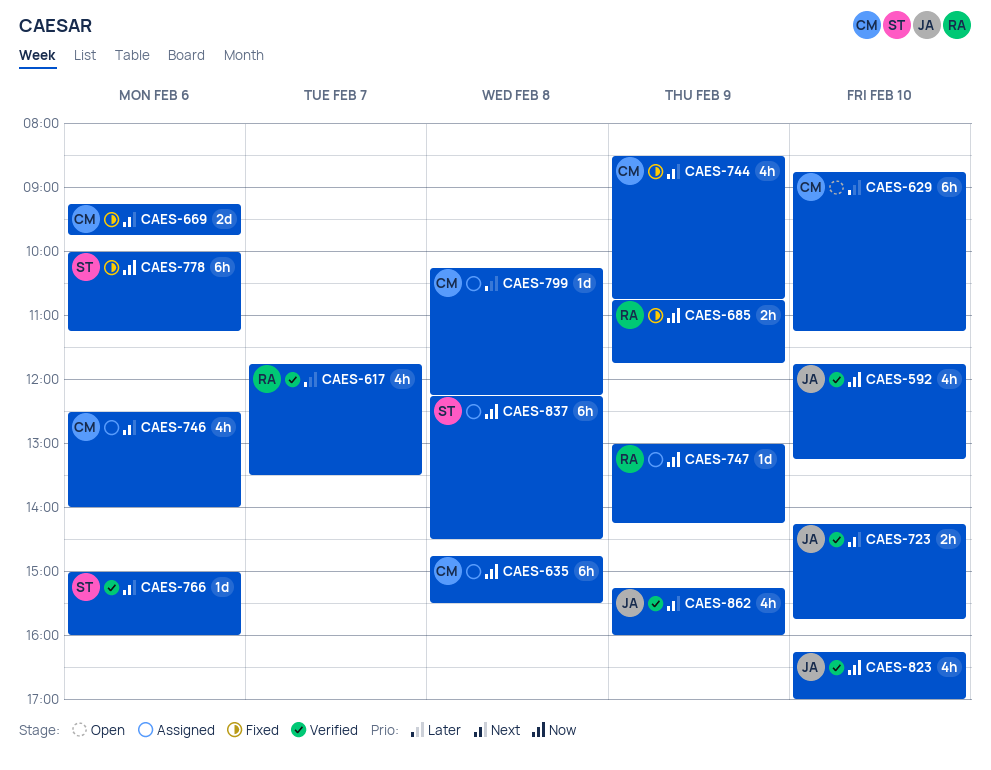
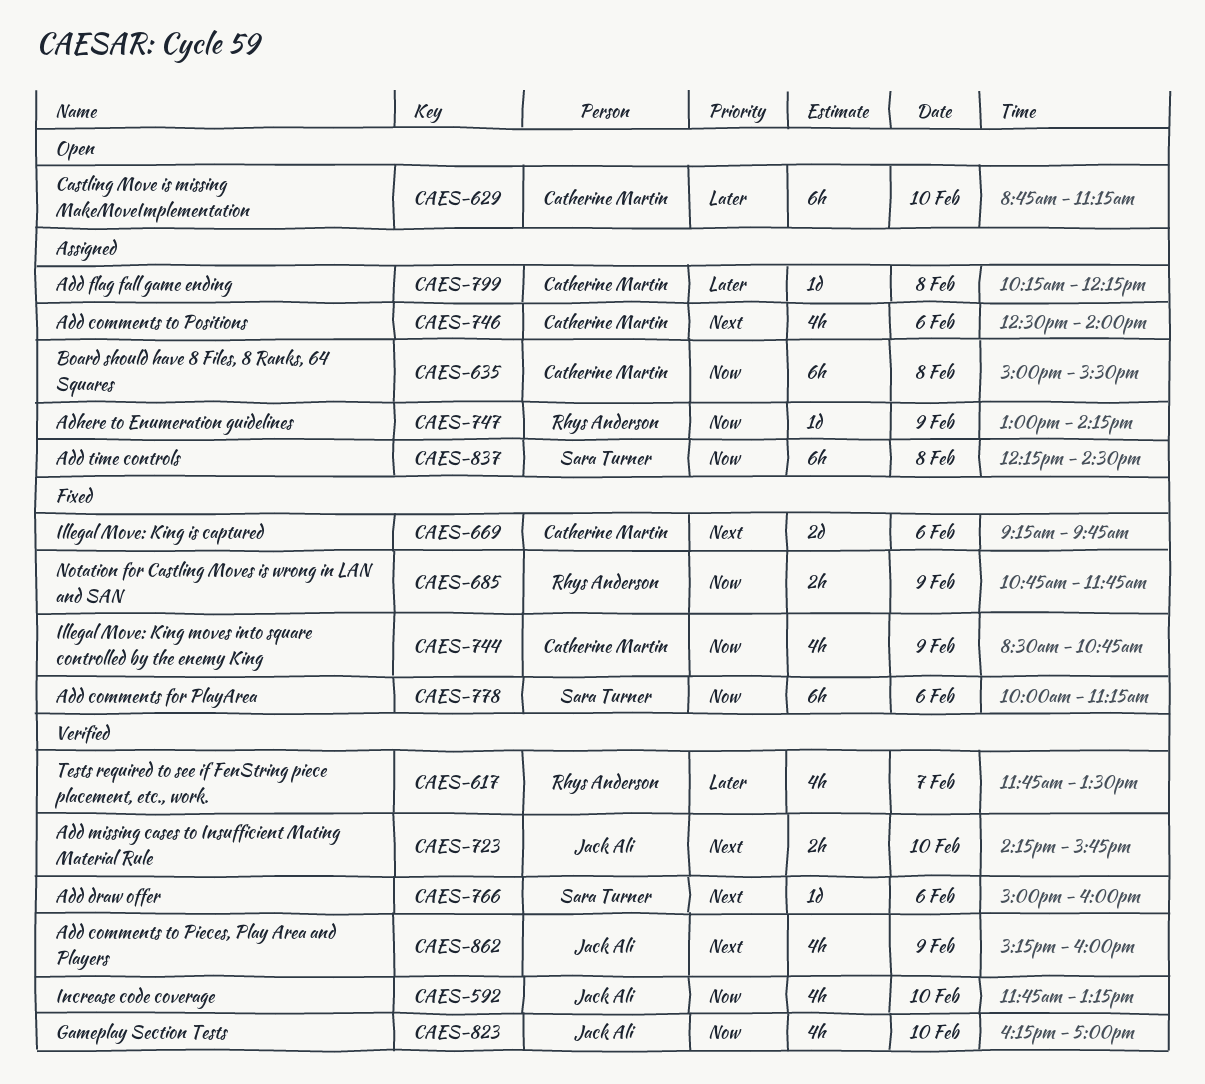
CAES-635, begins: 14:45 -> 15:00
CAES-744, priority: Next -> Now

